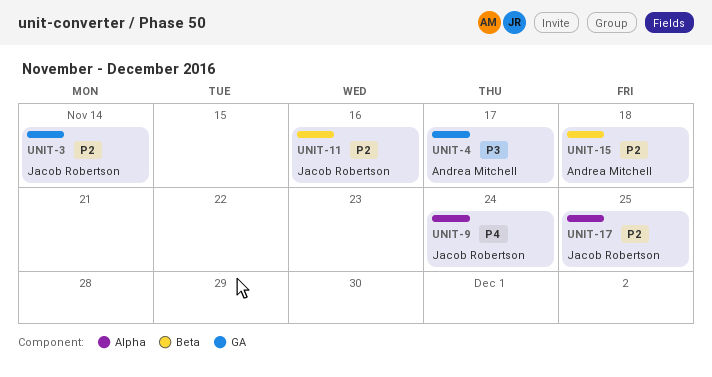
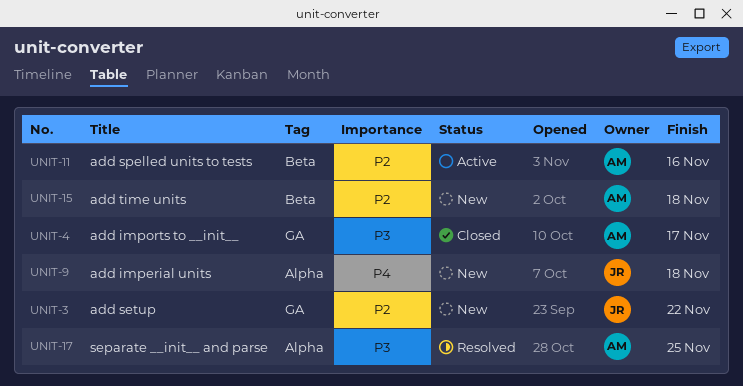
UNIT-3, due: Nov 14 -> Nov 22
UNIT-9, due: Nov 24 -> Nov 18
UNIT-11, owner: Jacob Robertson -> Andrea Mitchell
UNIT-17, owner: Jacob Robertson -> Andrea Mitchell
UNIT-17, priority: P2 -> P3

